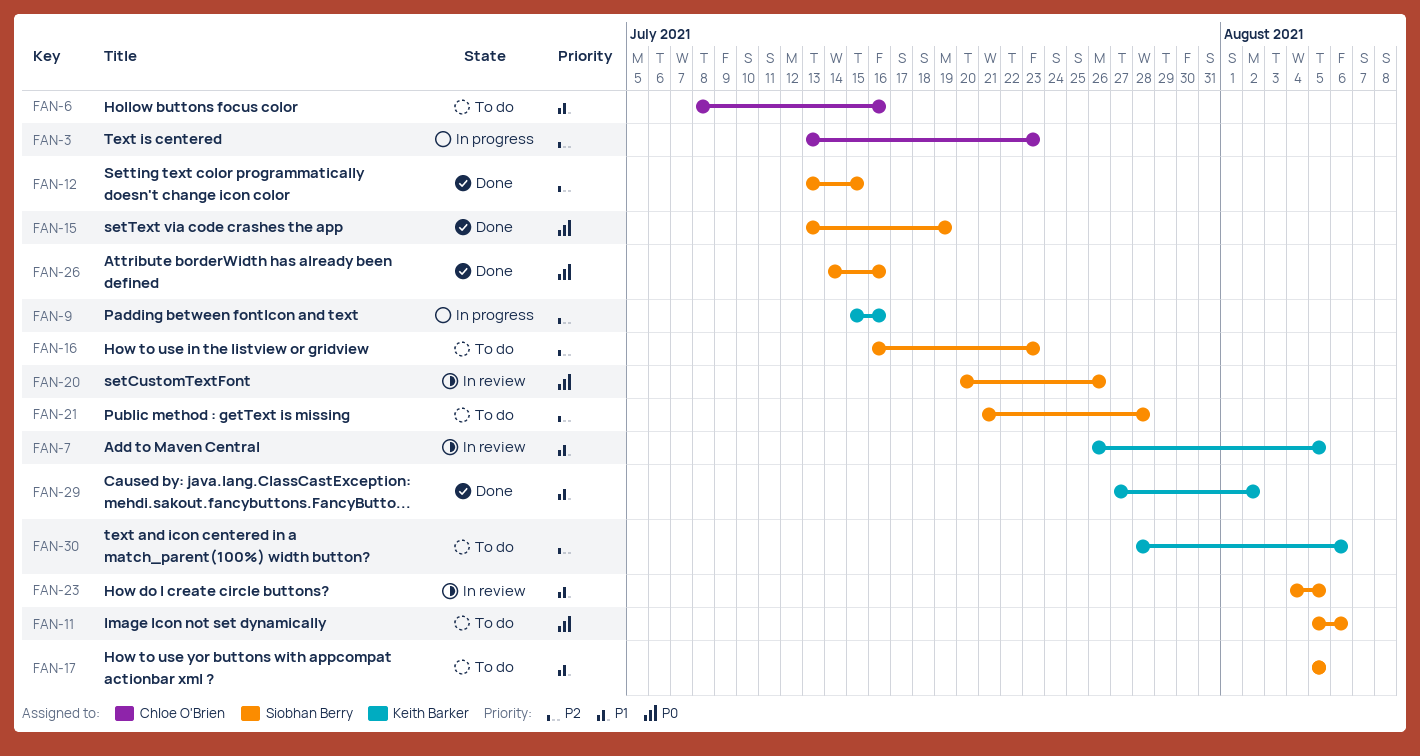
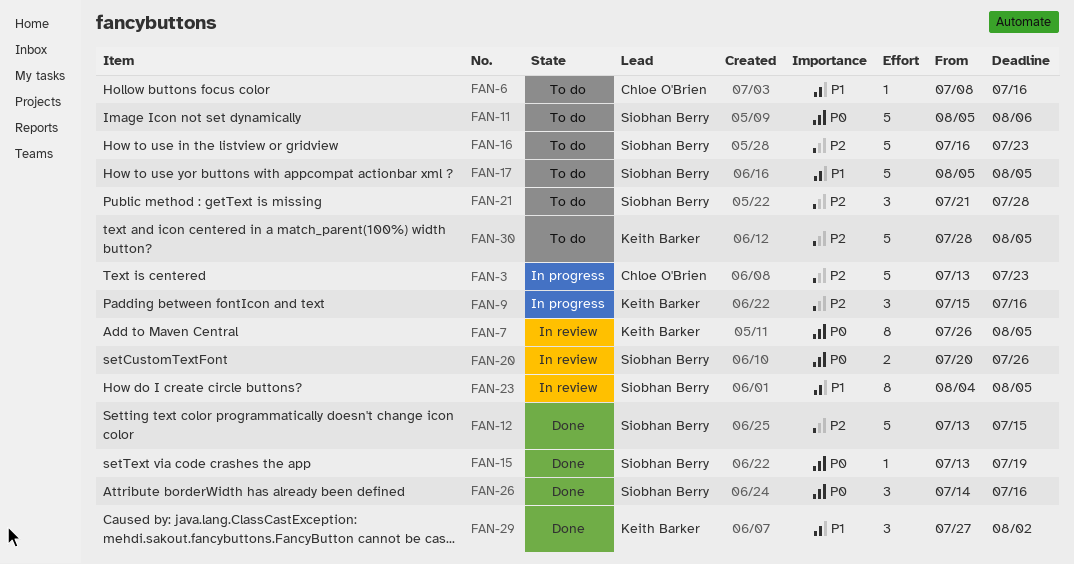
FAN-7, priority: P1 -> P0
FAN-30, due: Aug 6 -> Aug 5

